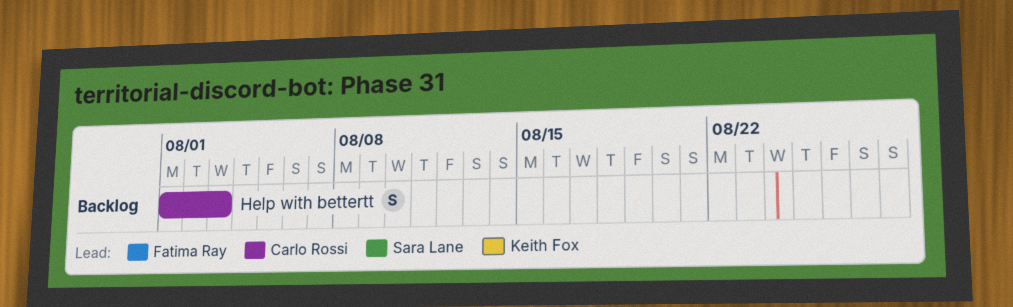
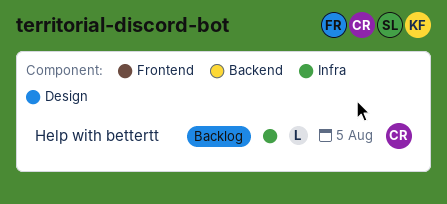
Help with bettertt, estimate: S -> L
Help with bettertt, due: Aug 3 -> Aug 5

